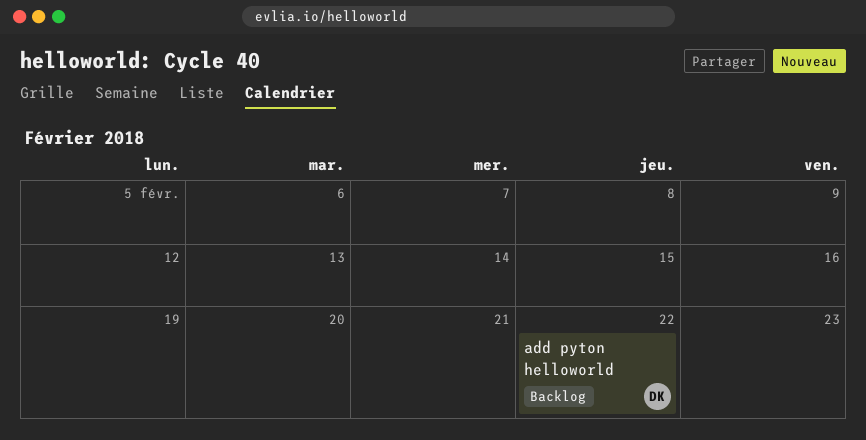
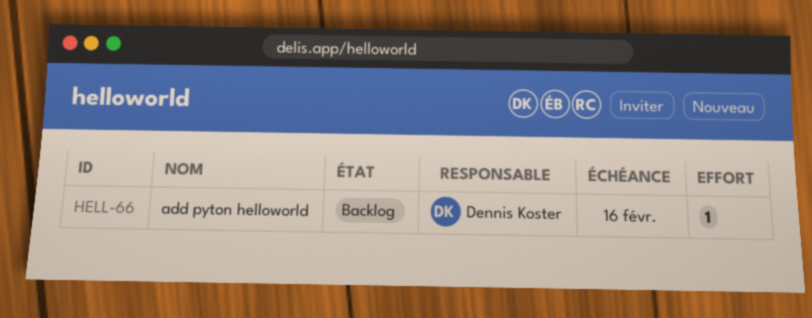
add pyton helloworld, due: Feb 22 -> Feb 16

